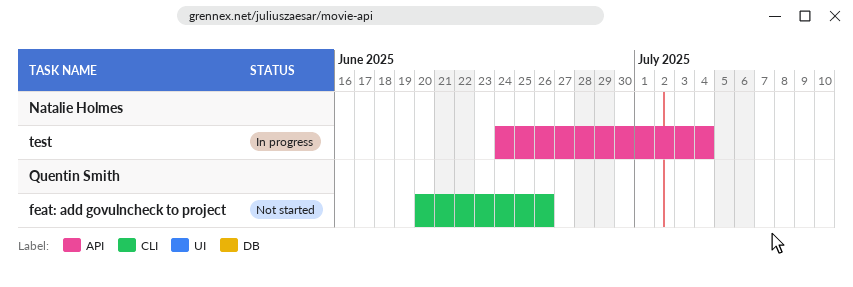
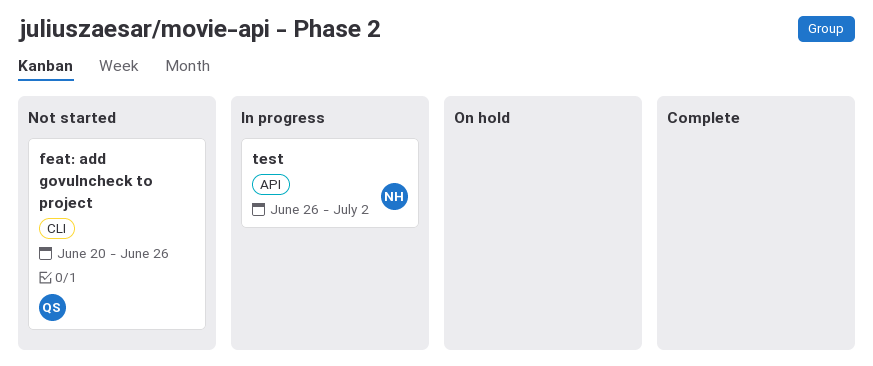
test, start: Jun 24 -> Jun 26
test, due: Jul 4 -> Jul 2

